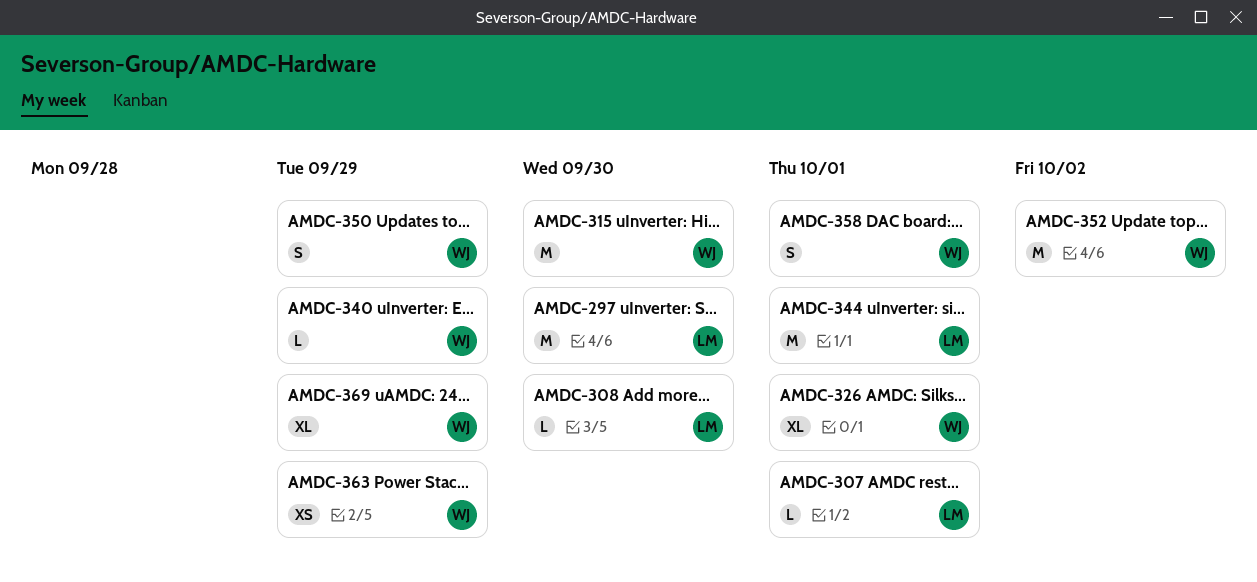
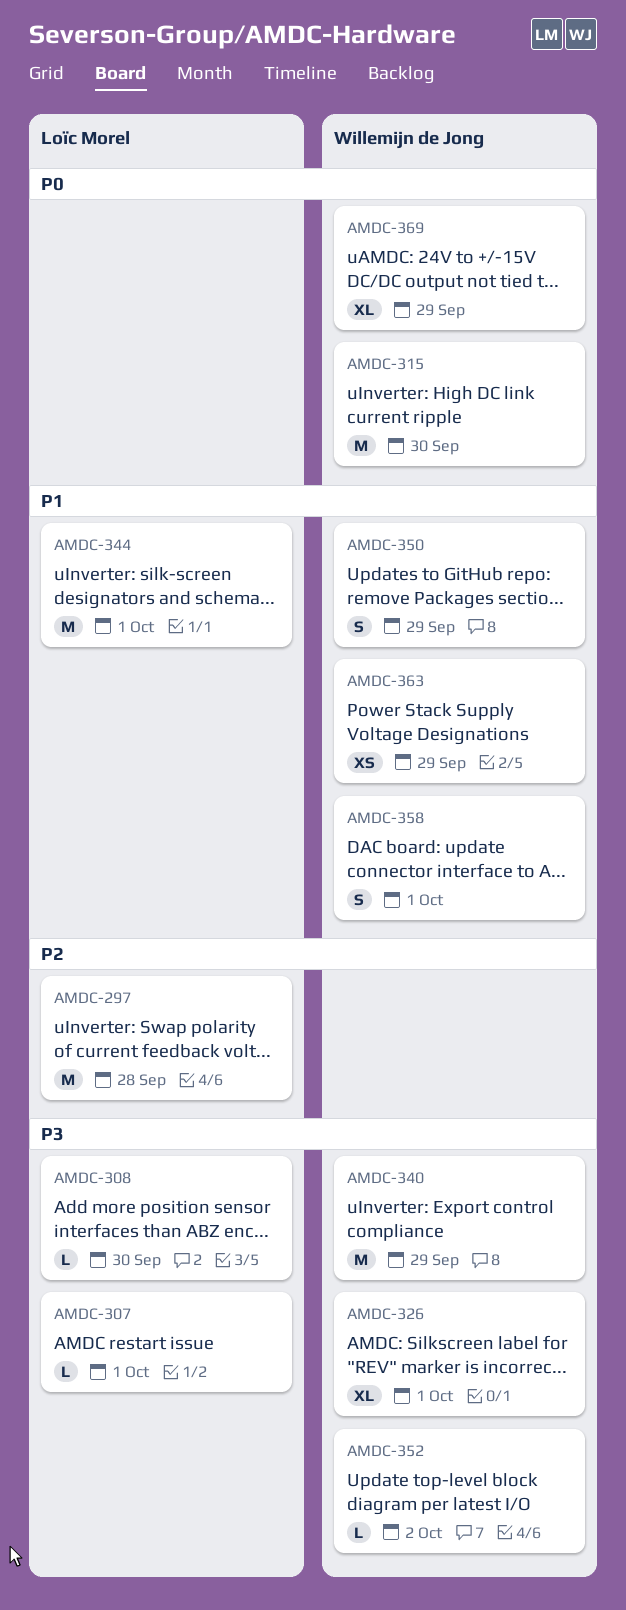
AMDC-297, due: Sep 30 -> Sep 28
AMDC-340, estimate: L -> M
AMDC-352, estimate: M -> L

